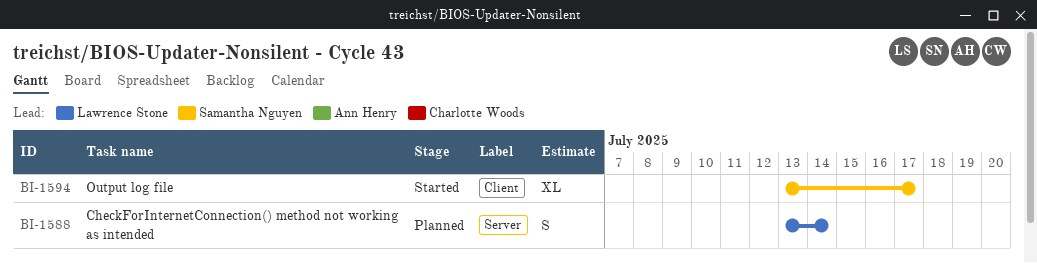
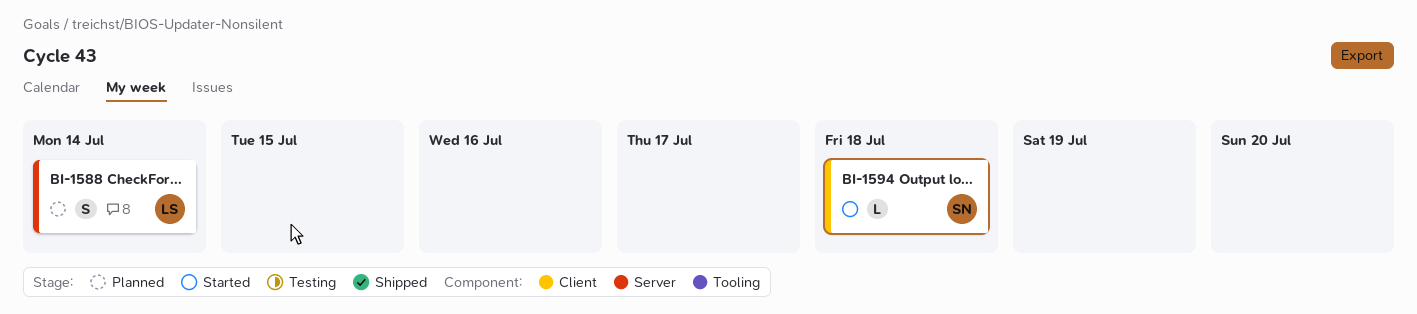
BI-1594, estimate: XL -> L
BI-1594, due: Jul 17 -> Jul 18

